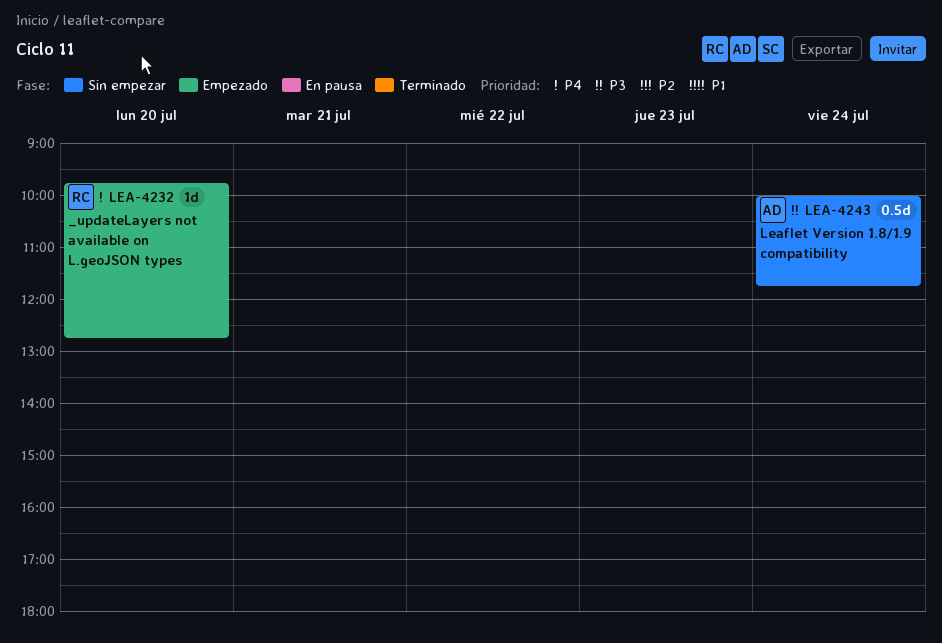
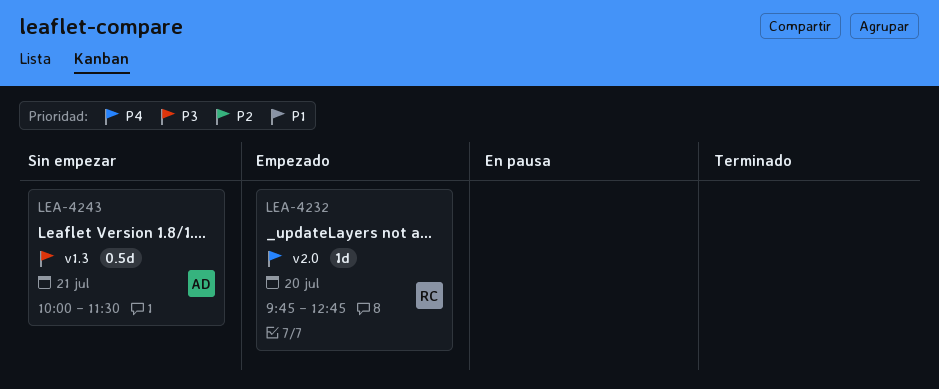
LEA-4243, day: Jul 24 -> Jul 21
LEA-4243, ends: 11:45 -> 11:30

